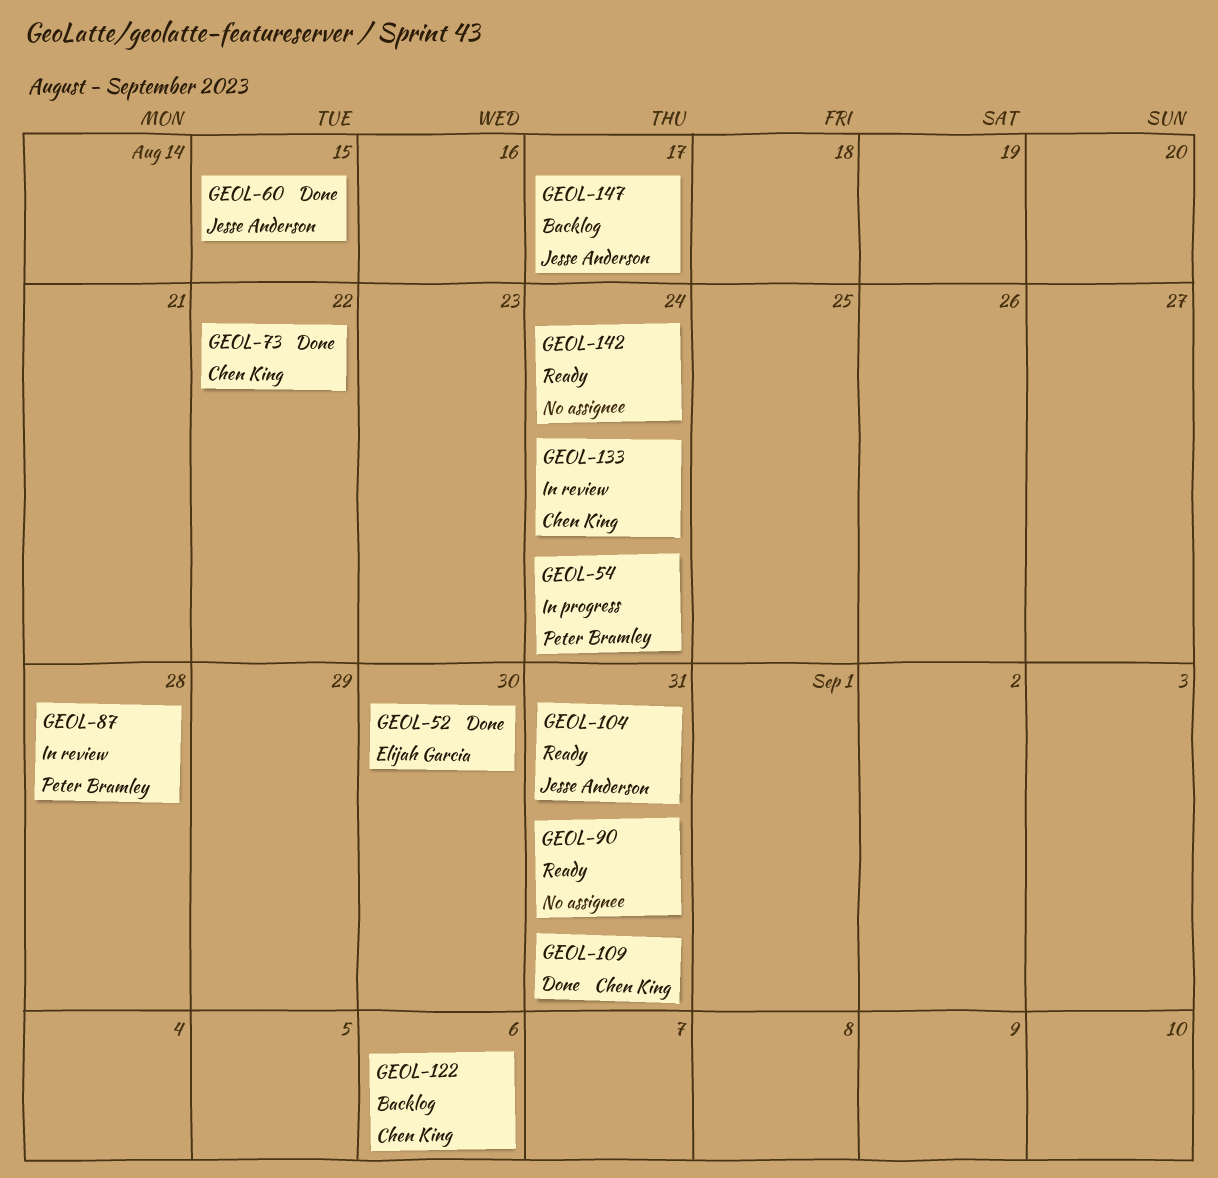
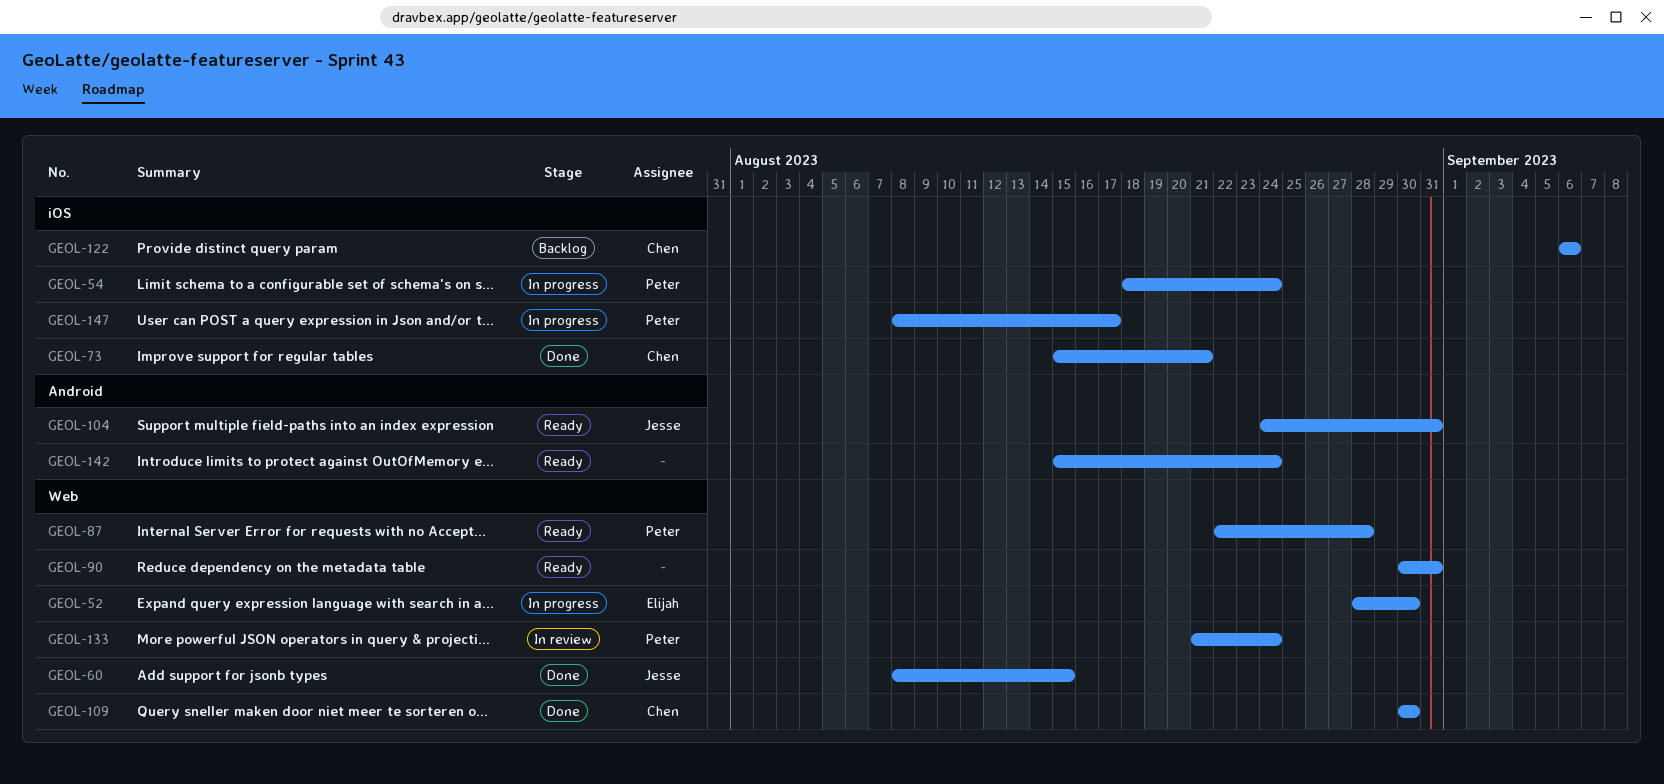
GEOL-52, status: Done -> In progress
GEOL-73, due: Aug 22 -> Aug 21
GEOL-87, status: In review -> Ready
GEOL-109, due: Aug 31 -> Aug 30
GEOL-133, owner: Chen King -> Peter Bramley
GEOL-147, status: Backlog -> In progress
GEOL-147, owner: Jesse Anderson -> Peter Bramley

